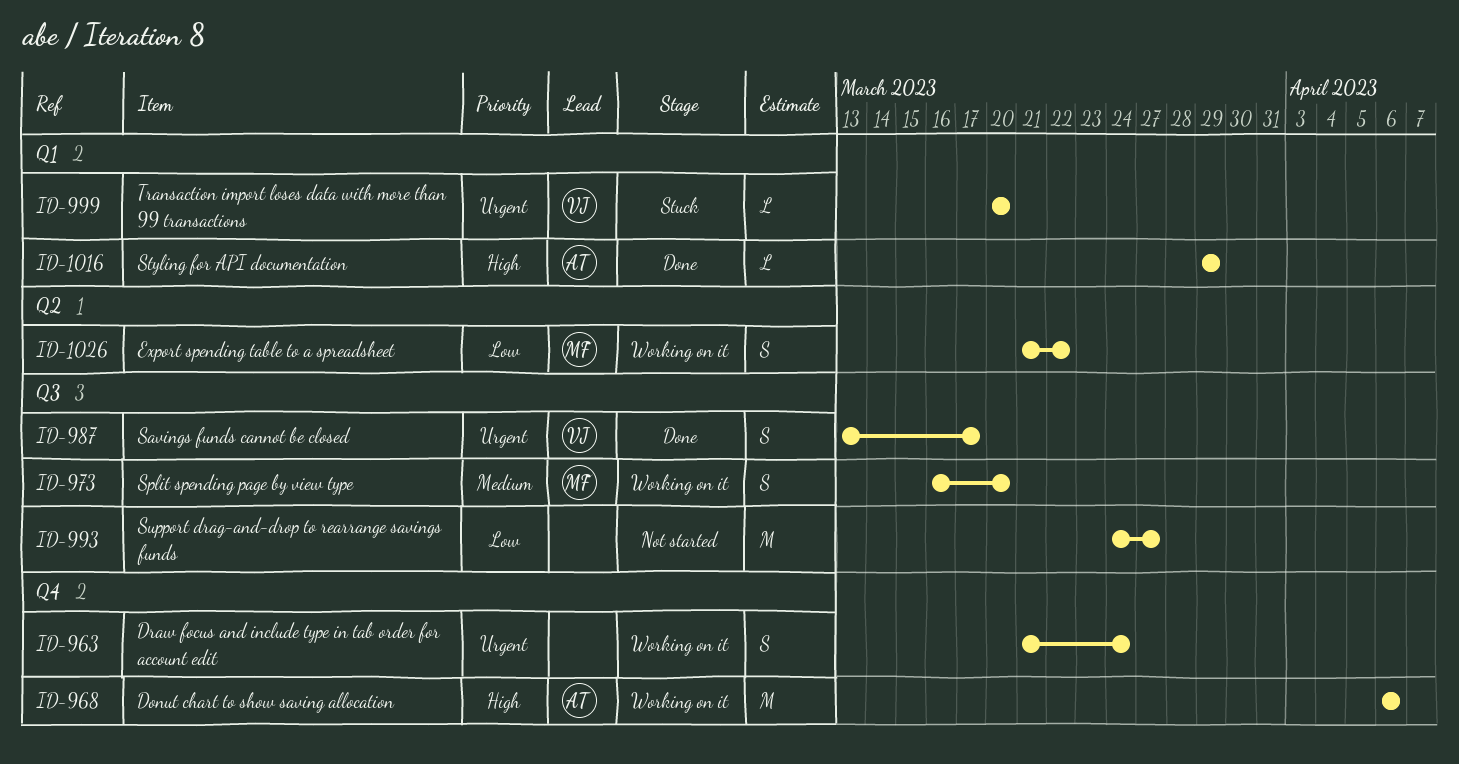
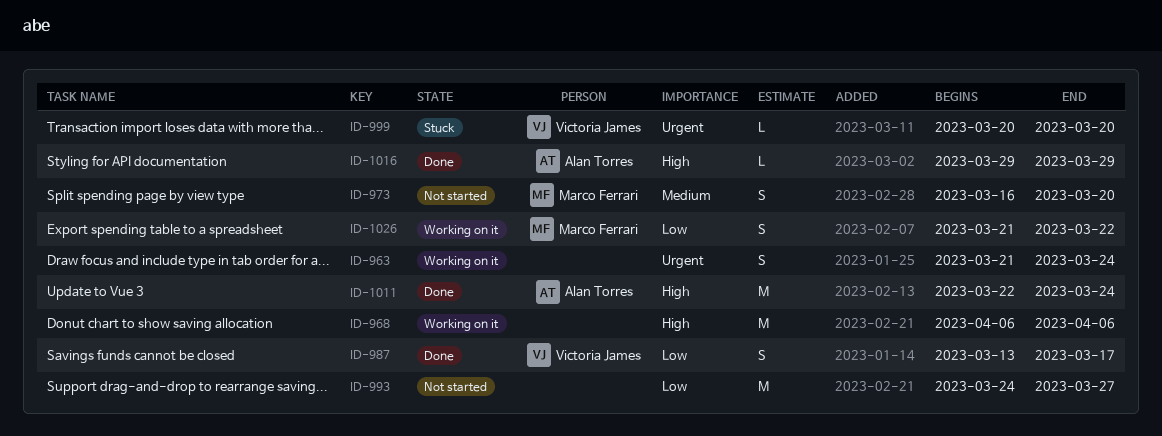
ID-968, owner: Alan Torres -> none
ID-973, status: Working on it -> Not started
ID-987, priority: Urgent -> Low
ID-1011: none -> present

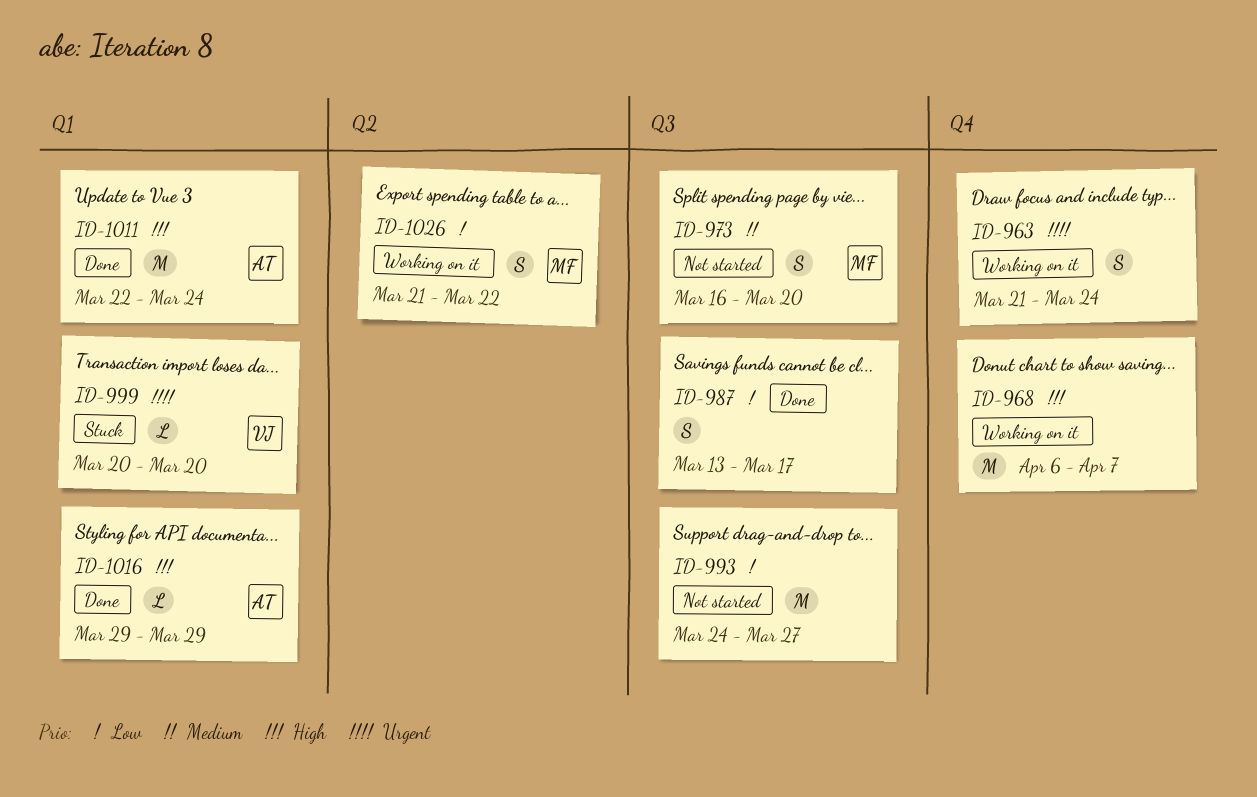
ID-968, due: Apr 6 -> Apr 7
ID-987, owner: Victoria James -> none

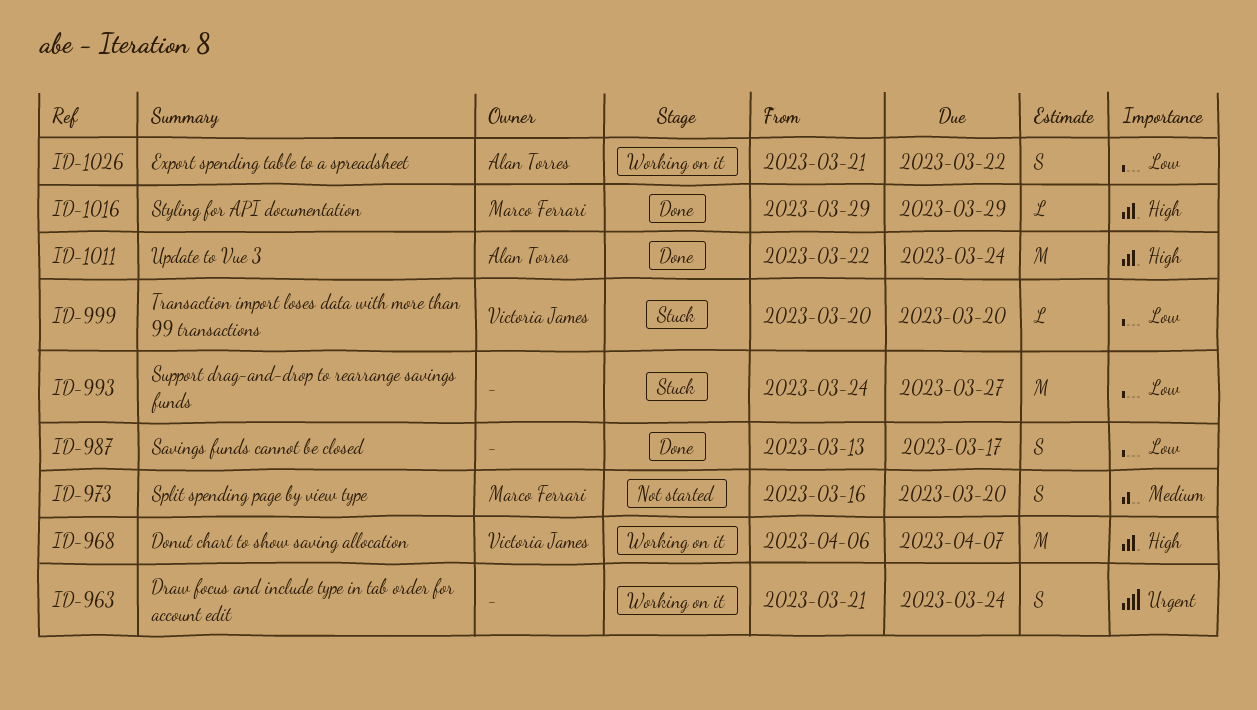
ID-968, owner: none -> Victoria James
ID-993, status: Not started -> Stuck
ID-999, priority: Urgent -> Low
ID-1016, owner: Alan Torres -> Marco Ferrari
ID-1026, owner: Marco Ferrari -> Alan Torres

